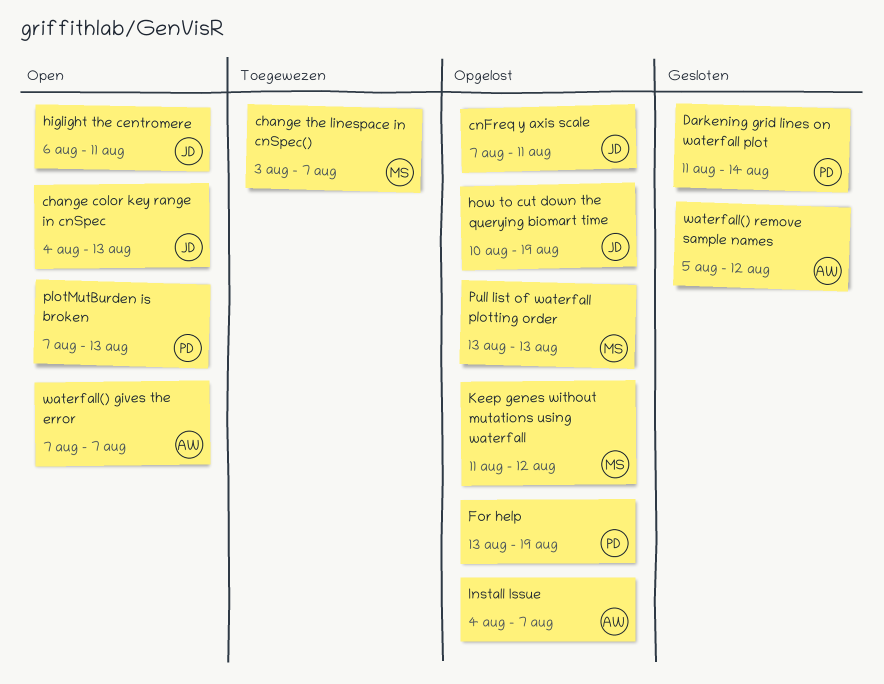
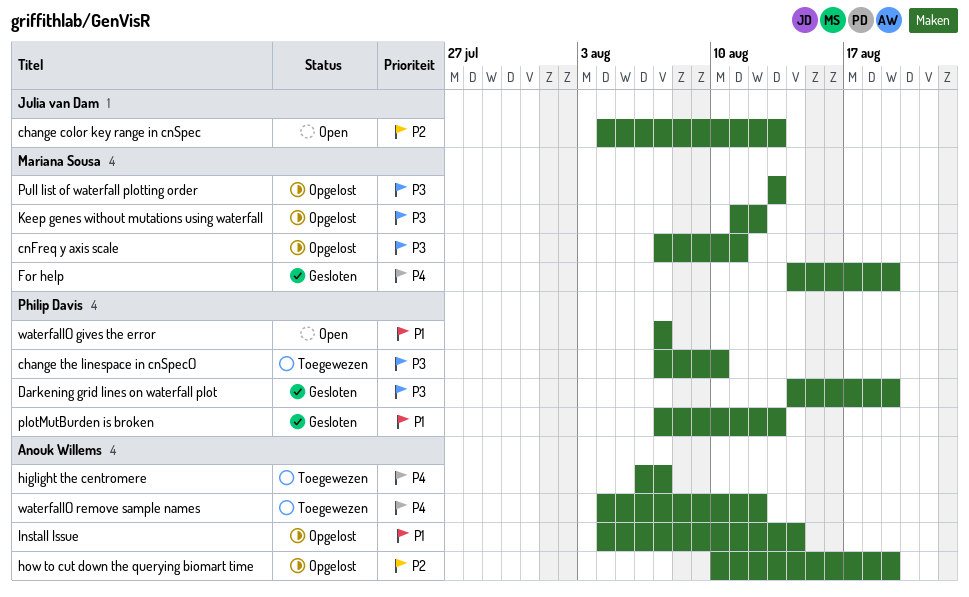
change the linespace in cnSpec(), owner: Mariana Sousa -> Philip Davis
change the linespace in cnSpec(), start: Aug 3 -> Aug 7
change the linespace in cnSpec(), due: Aug 7 -> Aug 10
cnFreq y axis scale, owner: Julia van Dam -> Mariana Sousa
Darkening grid lines on waterfall plot, start: Aug 11 -> Aug 14
Darkening grid lines on waterfall plot, due: Aug 14 -> Aug 19
For help, status: Opgelost -> Gesloten
For help, owner: Philip Davis -> Mariana Sousa
For help, start: Aug 13 -> Aug 14
higlight the centromere, status: Open -> Toegewezen
higlight the centromere, owner: Julia van Dam -> Anouk Willems
higlight the centromere, due: Aug 11 -> Aug 7
how to cut down the querying biomart time, owner: Julia van Dam -> Anouk Willems
Install Issue, due: Aug 7 -> Aug 14
plotMutBurden is broken, status: Open -> Gesloten
waterfall() gives the error, owner: Anouk Willems -> Philip Davis
waterfall() remove sample names, status: Gesloten -> Toegewezen
waterfall() remove sample names, start: Aug 5 -> Aug 4

